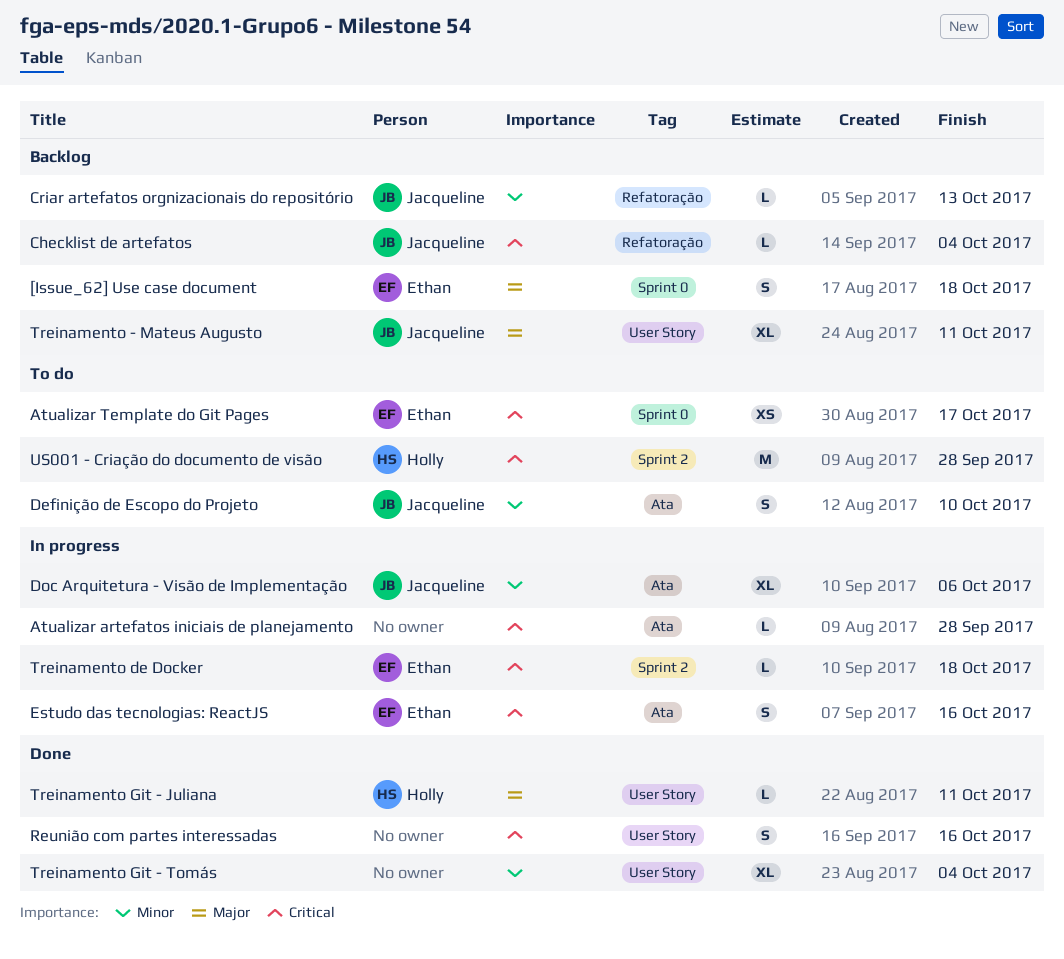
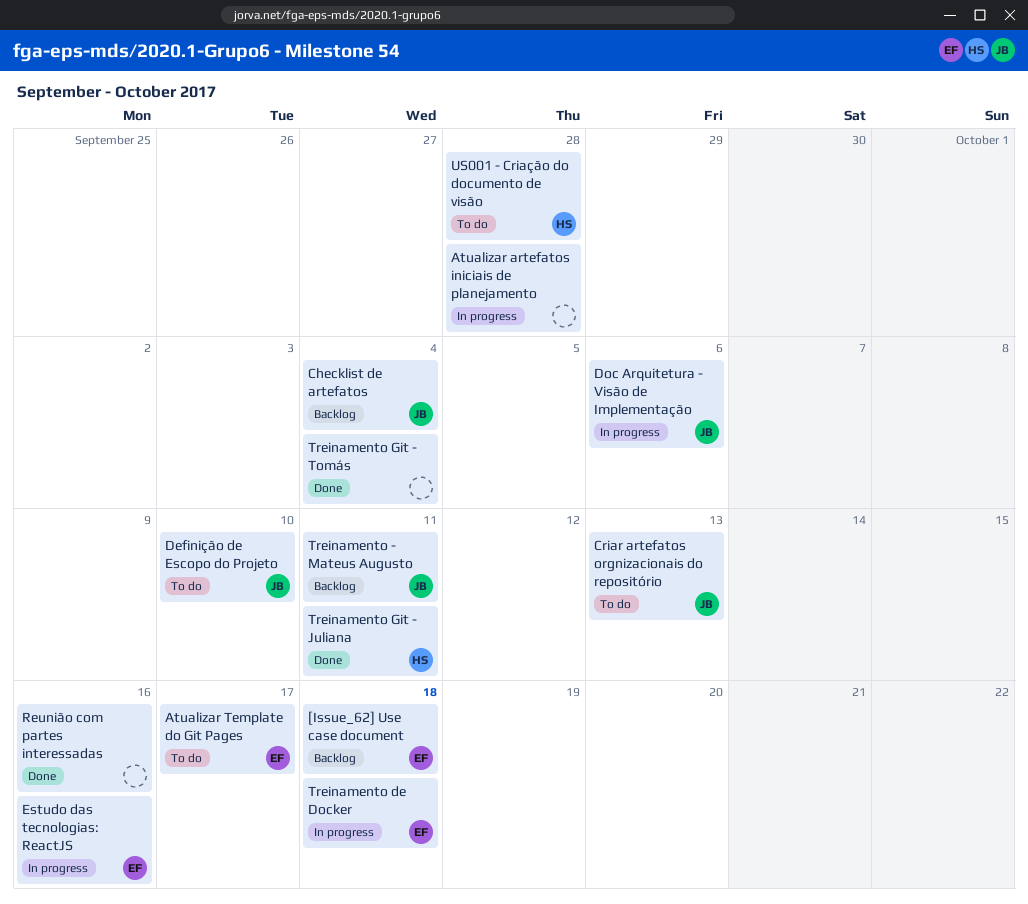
Criar artefatos orgnizacionais do repositório, status: Backlog -> To do

